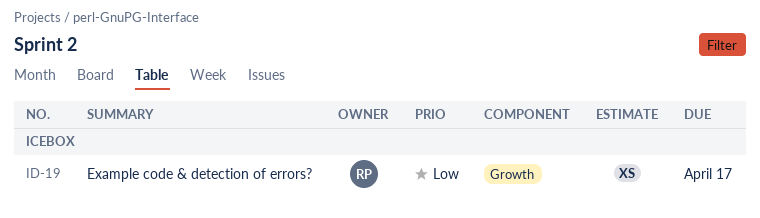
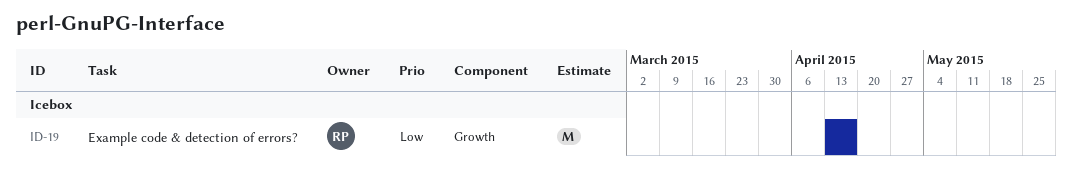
ID-19, estimate: XS -> M

